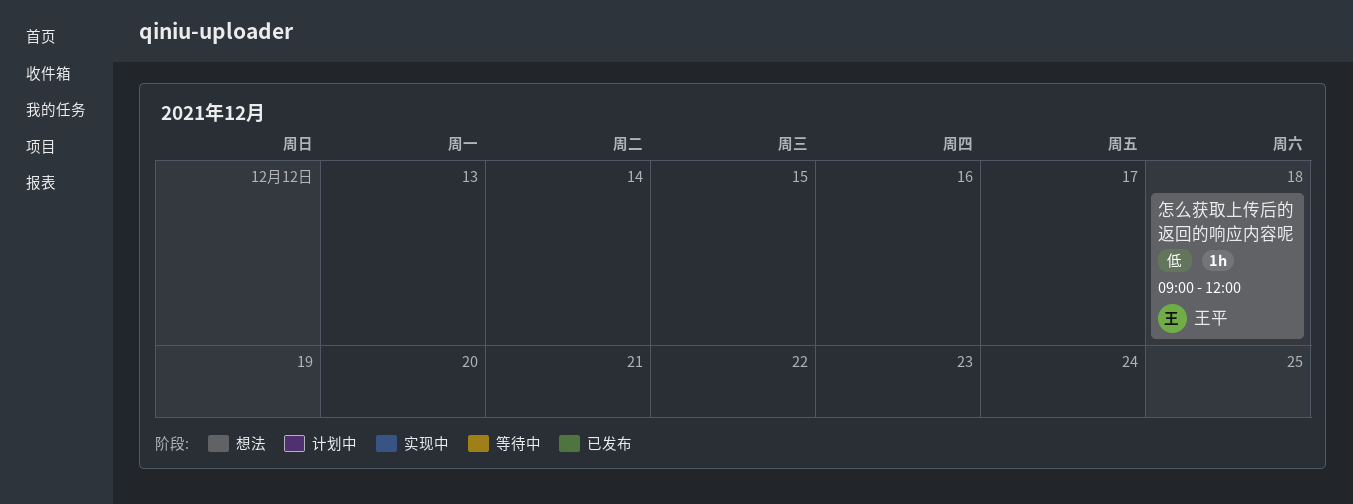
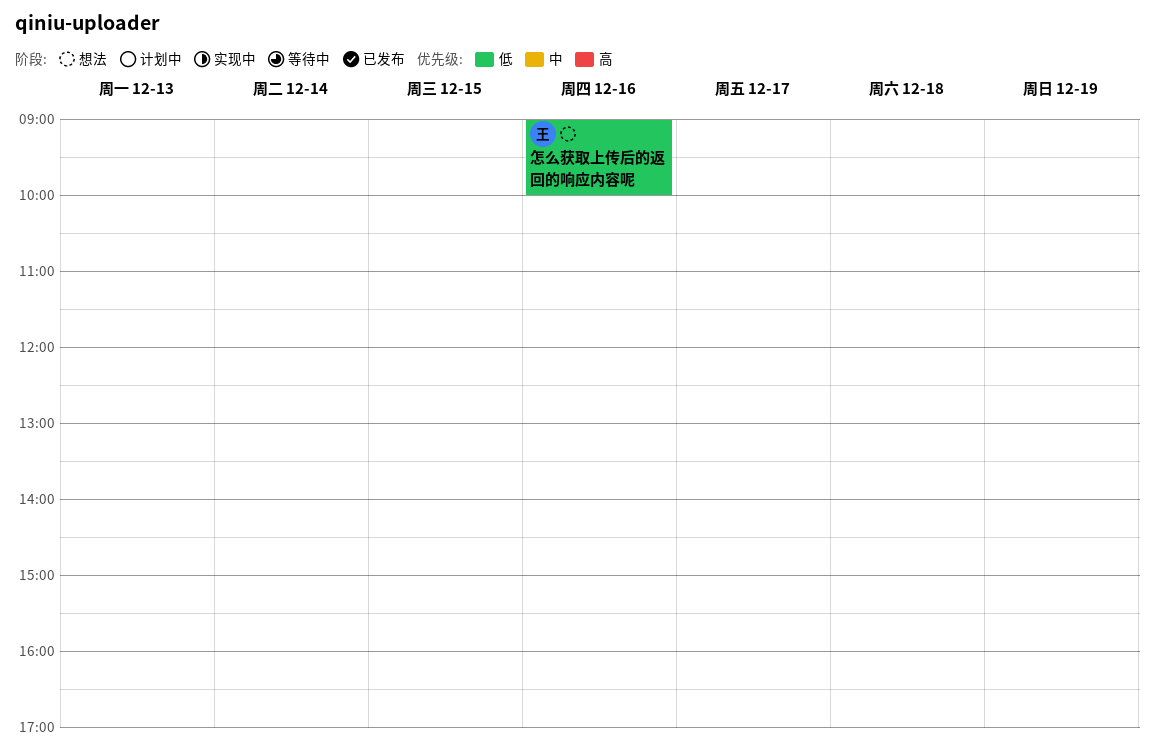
怎么获取上传后的返回的响应内容呢, day: Dec 18 -> Dec 16
怎么获取上传后的返回的响应内容呢, ends: 12:00 -> 10:00

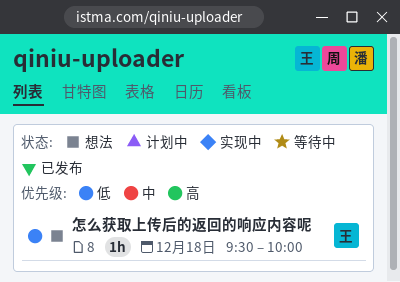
怎么获取上传后的返回的响应内容呢, day: Dec 16 -> Dec 18
怎么获取上传后的返回的响应内容呢, begins: 09:00 -> 09:30

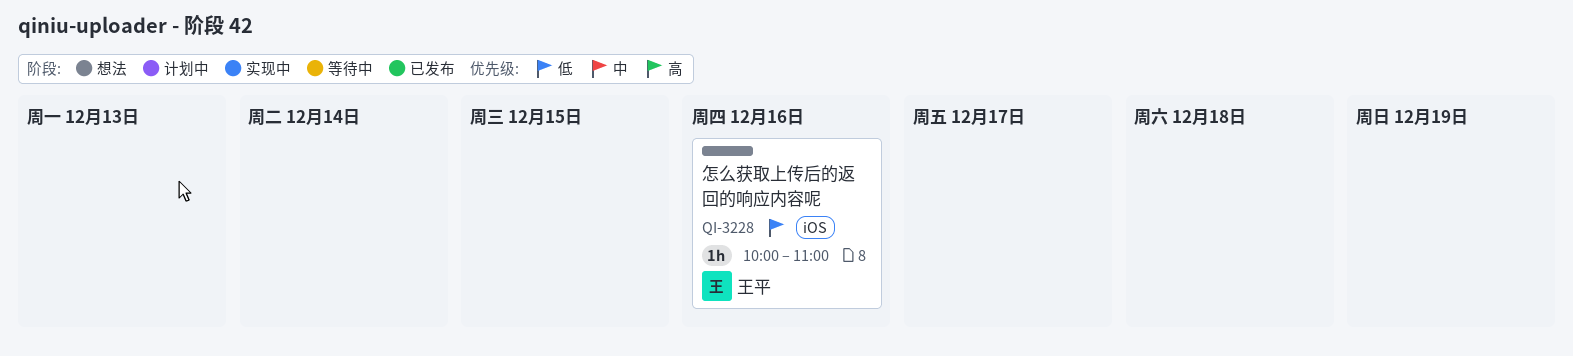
怎么获取上传后的返回的响应内容呢, day: Dec 18 -> Dec 16
怎么获取上传后的返回的响应内容呢, begins: 09:30 -> 10:00
怎么获取上传后的返回的响应内容呢, ends: 10:00 -> 11:00

